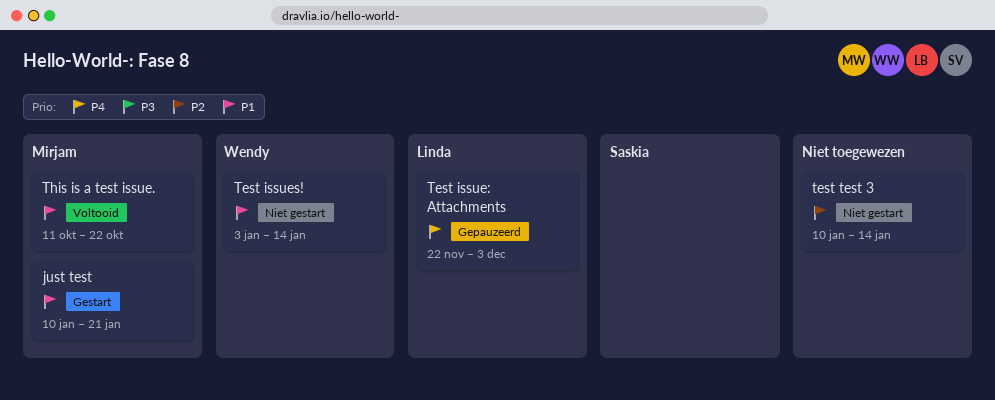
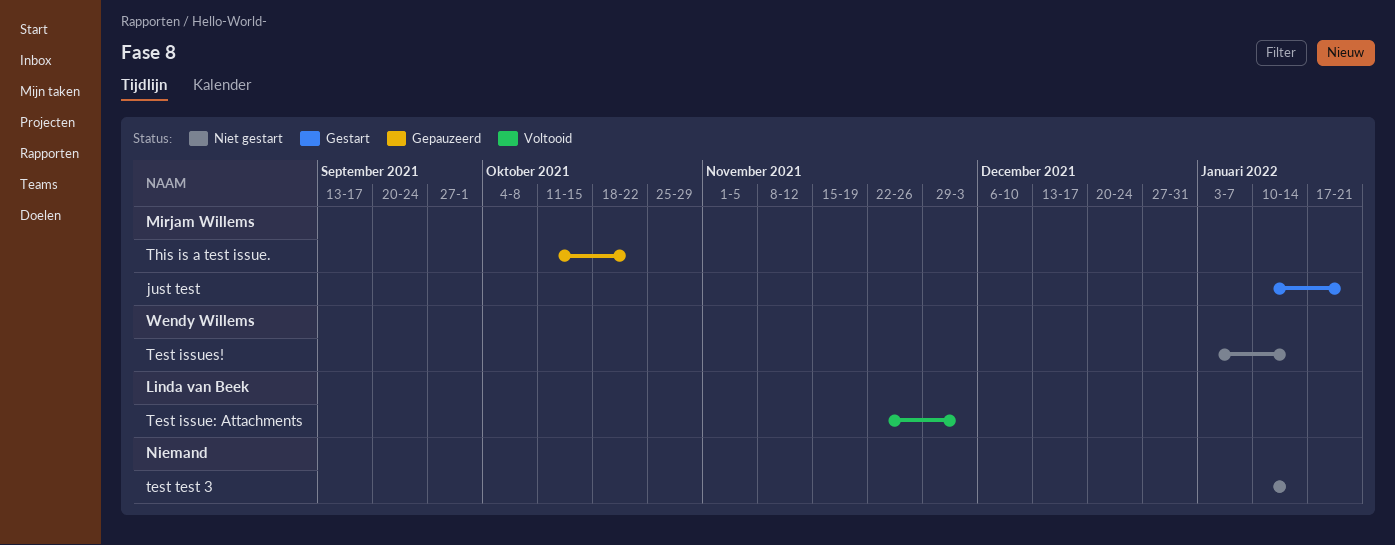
Test issue: Attachments, status: Gepauzeerd -> Voltooid
This is a test issue., status: Voltooid -> Gepauzeerd

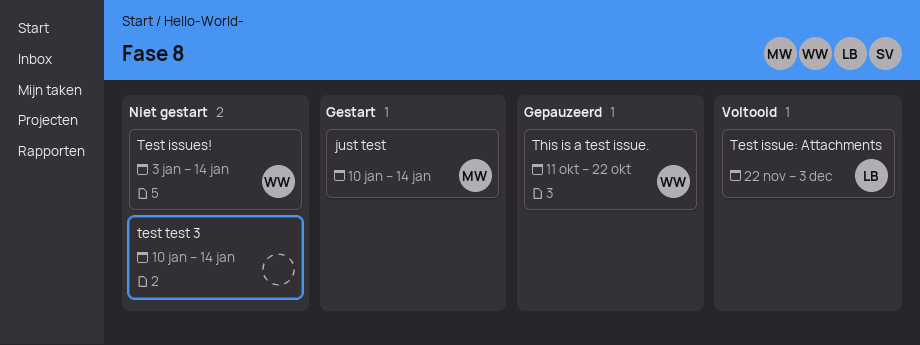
just test, due: Jan 21 -> Jan 14
This is a test issue., owner: Mirjam Willems -> Wendy Willems

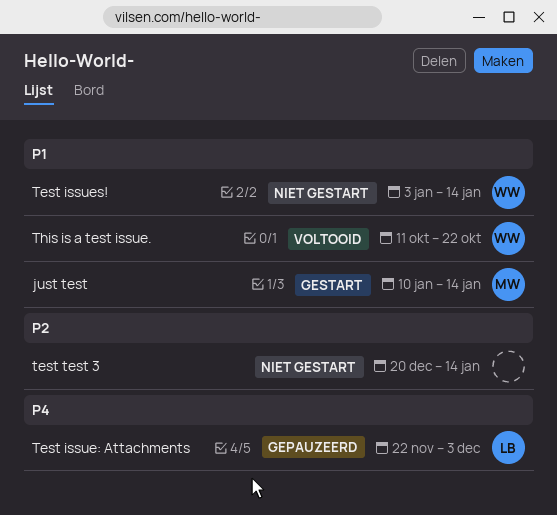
Test issue: Attachments, status: Voltooid -> Gepauzeerd
test test 3, start: Jan 10 -> Dec 20
This is a test issue., status: Gepauzeerd -> Voltooid

